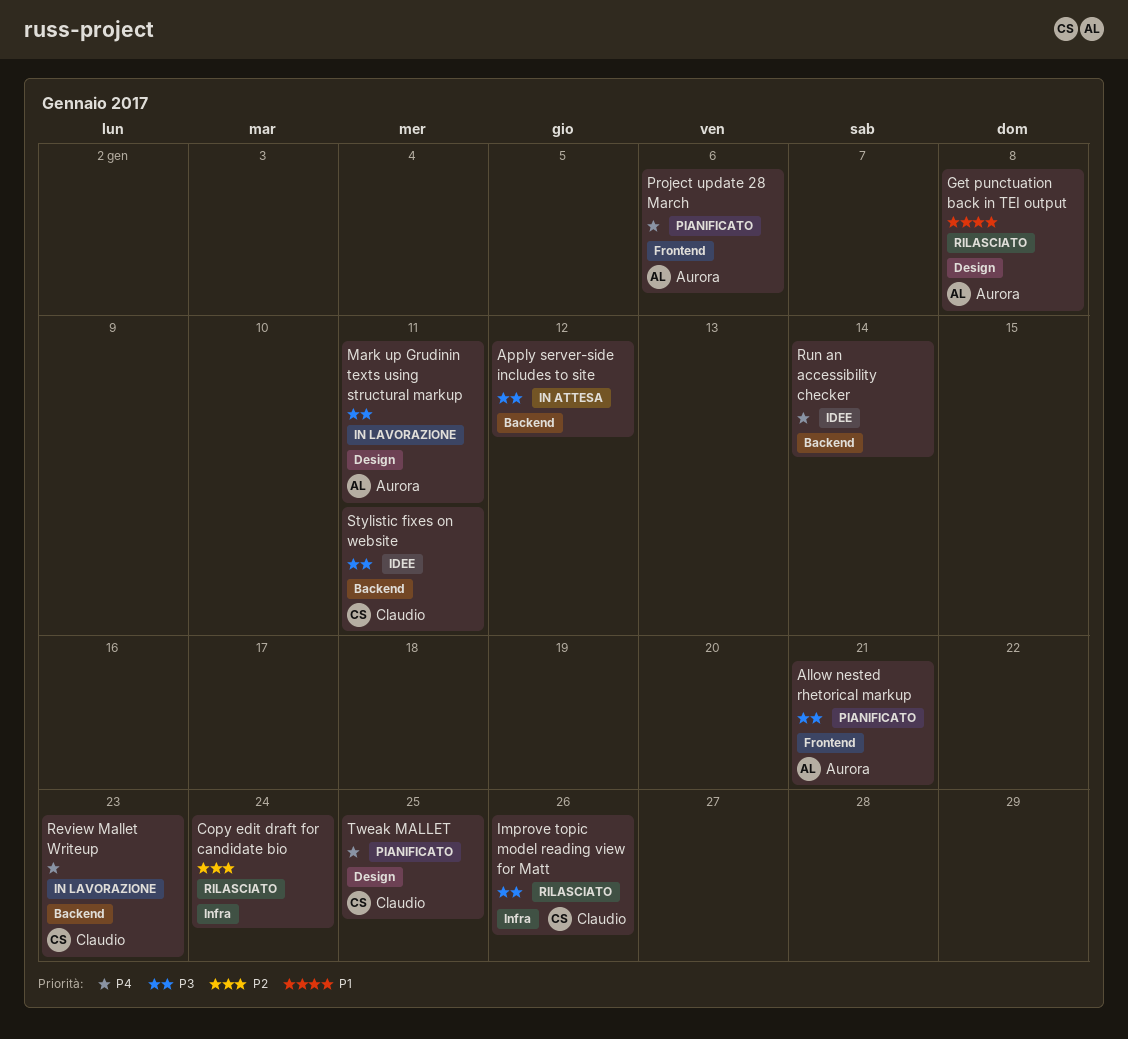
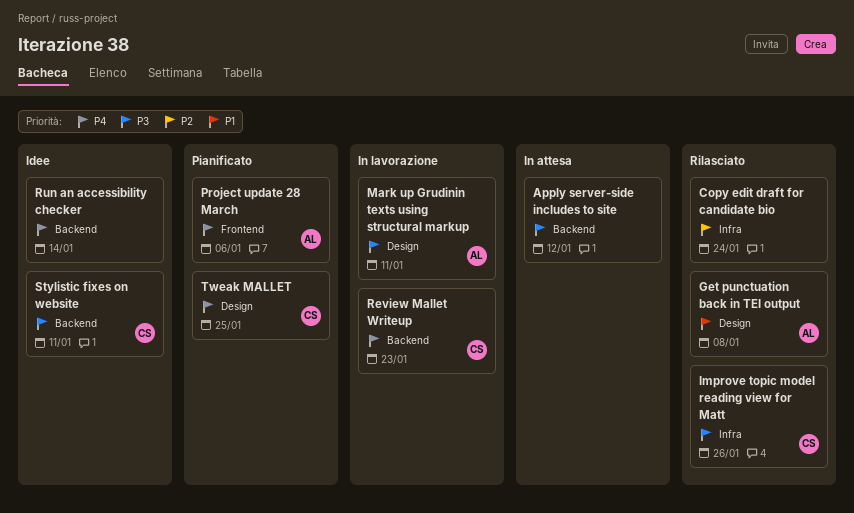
Allow nested rhetorical markup: present -> none

